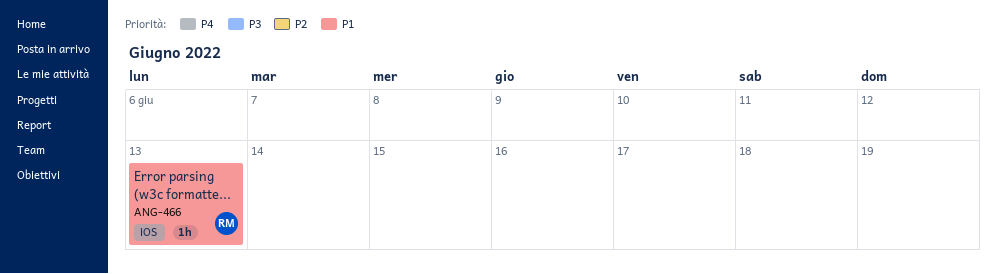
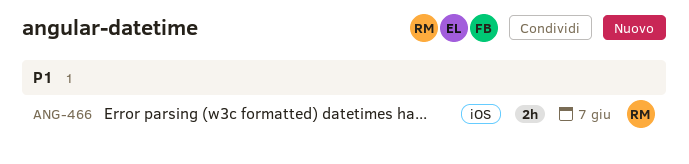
ANG-466, estimate: 1h -> 2h
ANG-466, due: Jun 13 -> Jun 7

